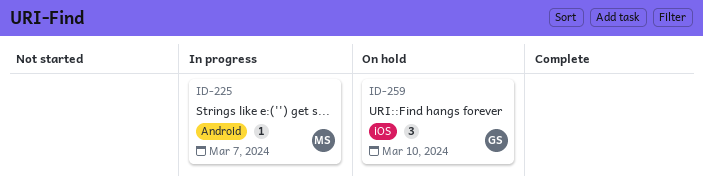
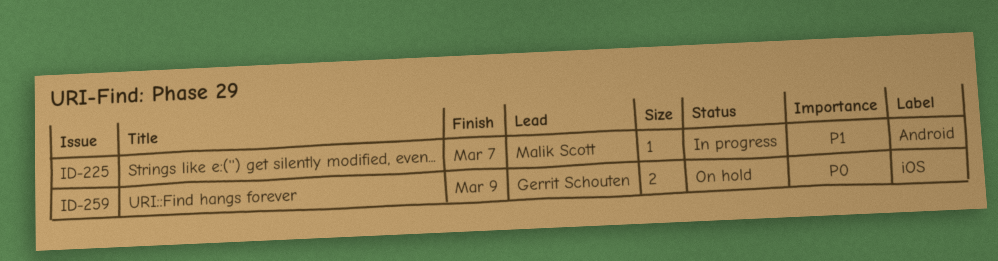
ID-259, estimate: 3 -> 2
ID-259, due: Mar 10 -> Mar 9

